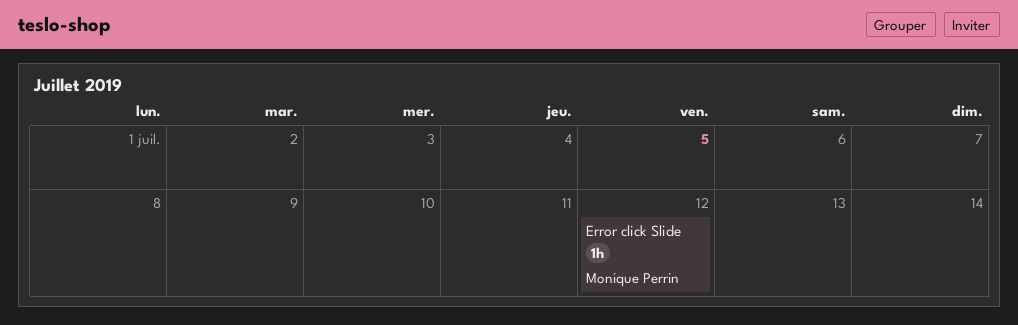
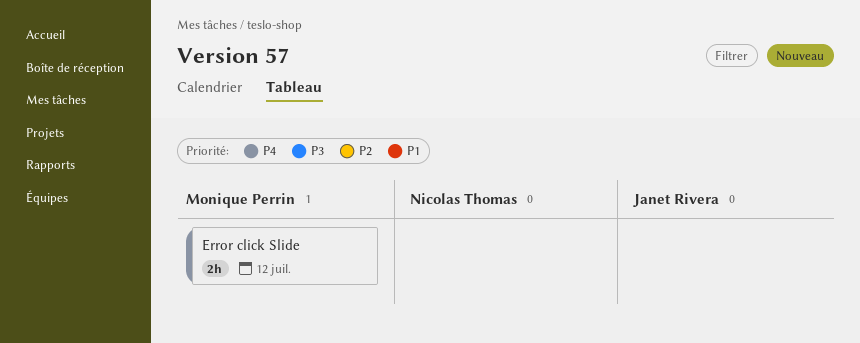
Error click Slide, estimate: 1h -> 2h

